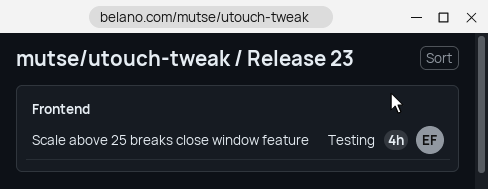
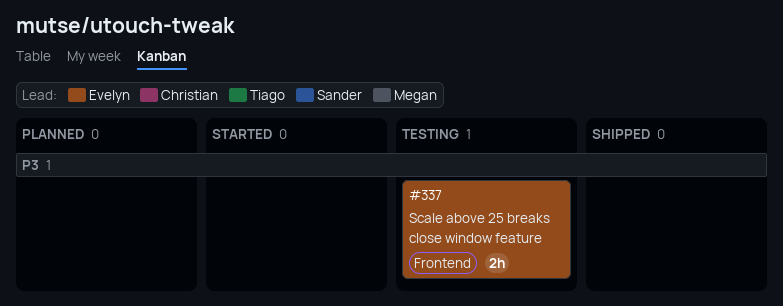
Scale above 25 breaks close window feature, estimate: 4h -> 2h

